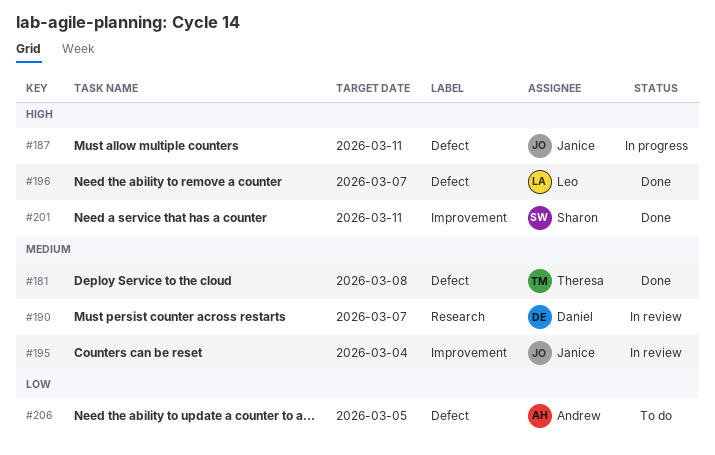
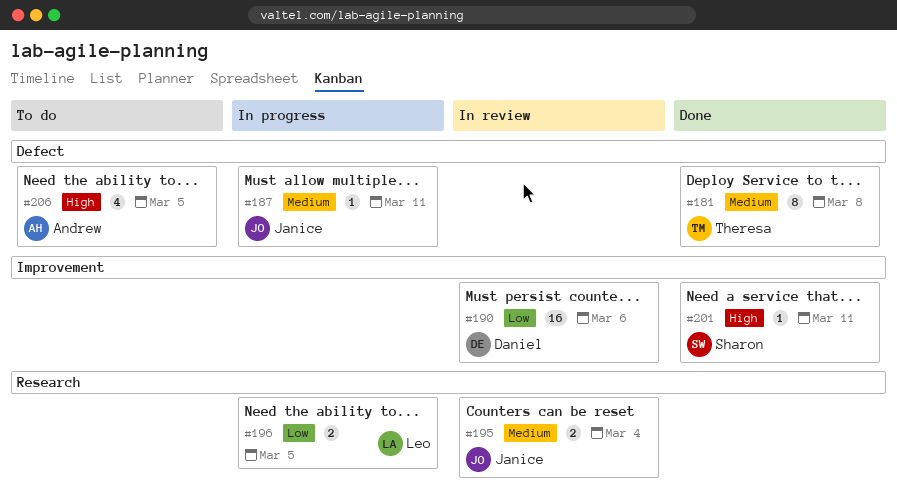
#187, priority: High -> Medium
#190, priority: Medium -> Low
#190, label: Research -> Improvement
#190, due: Mar 7 -> Mar 6
#195, label: Improvement -> Research
#196, status: Done -> In progress
#196, priority: High -> Low
#196, label: Defect -> Research
#196, due: Mar 7 -> Mar 5
#206, priority: Low -> High

